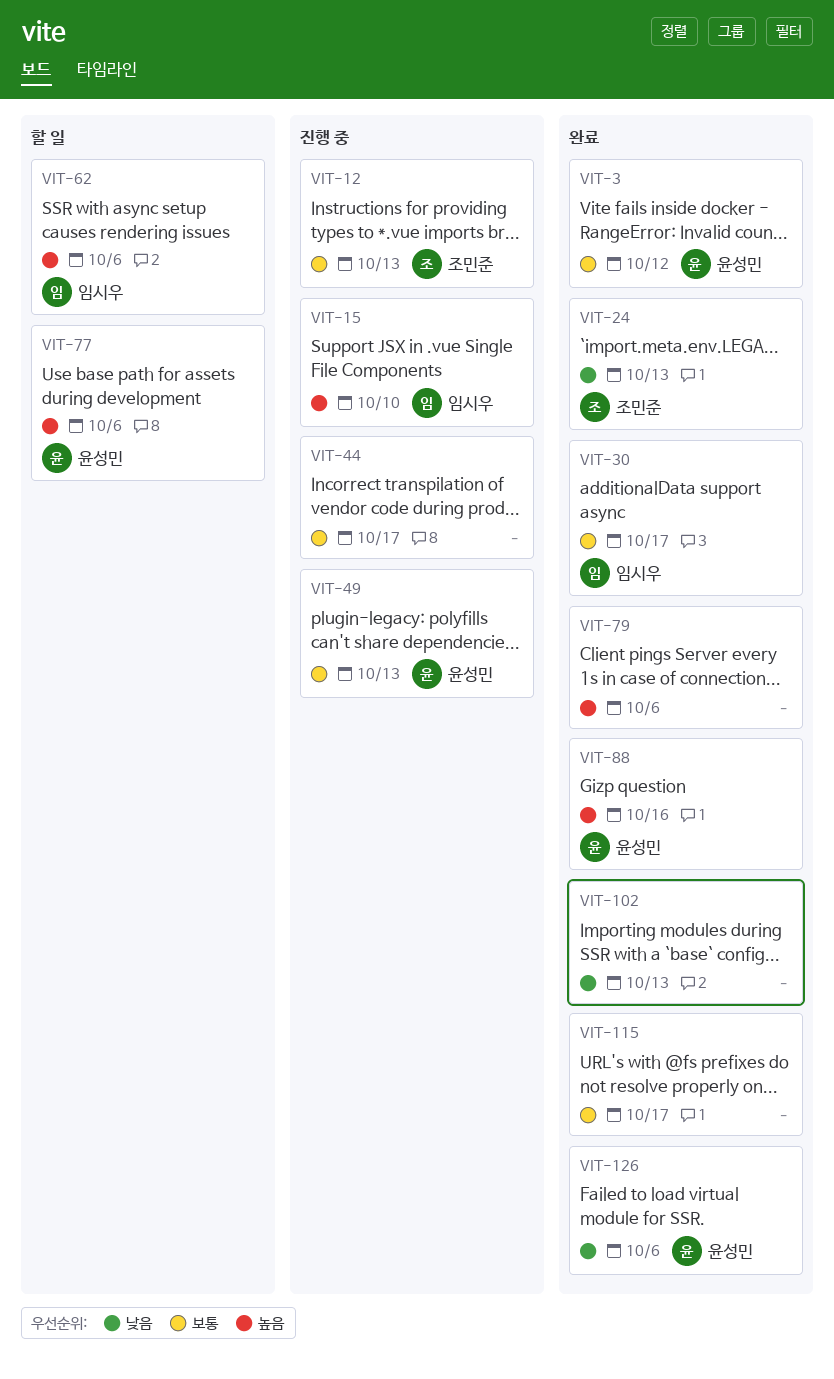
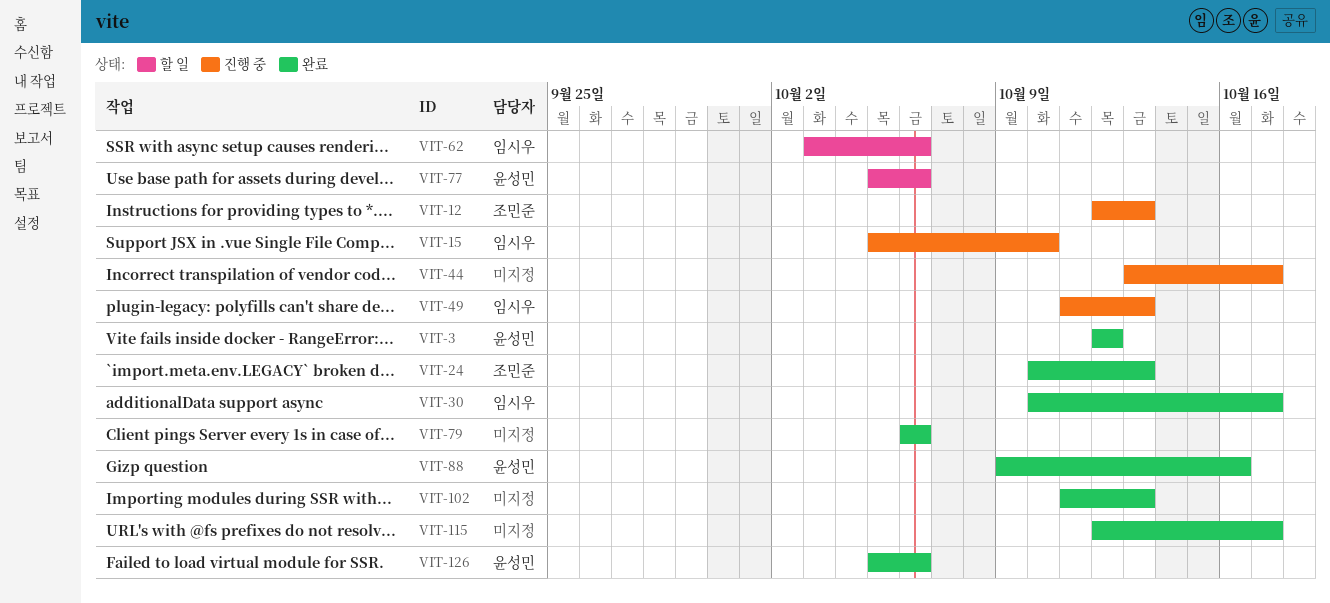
VIT-49, owner: 윤성민 -> 임시우

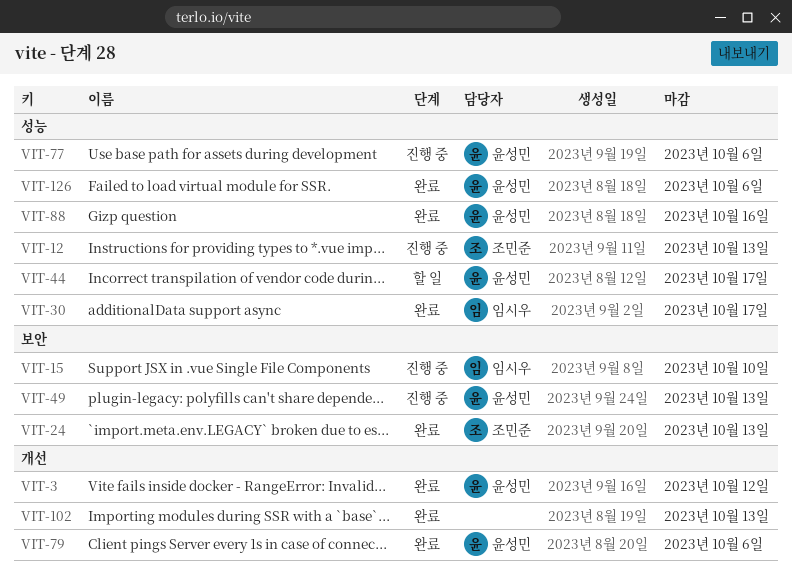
VIT-44, status: 진행 중 -> 할 일
VIT-44, owner: none -> 윤성민
VIT-49, owner: 임시우 -> 윤성민
VIT-62: present -> none
VIT-77, status: 할 일 -> 진행 중
VIT-79, owner: none -> 윤성민
VIT-115: present -> none

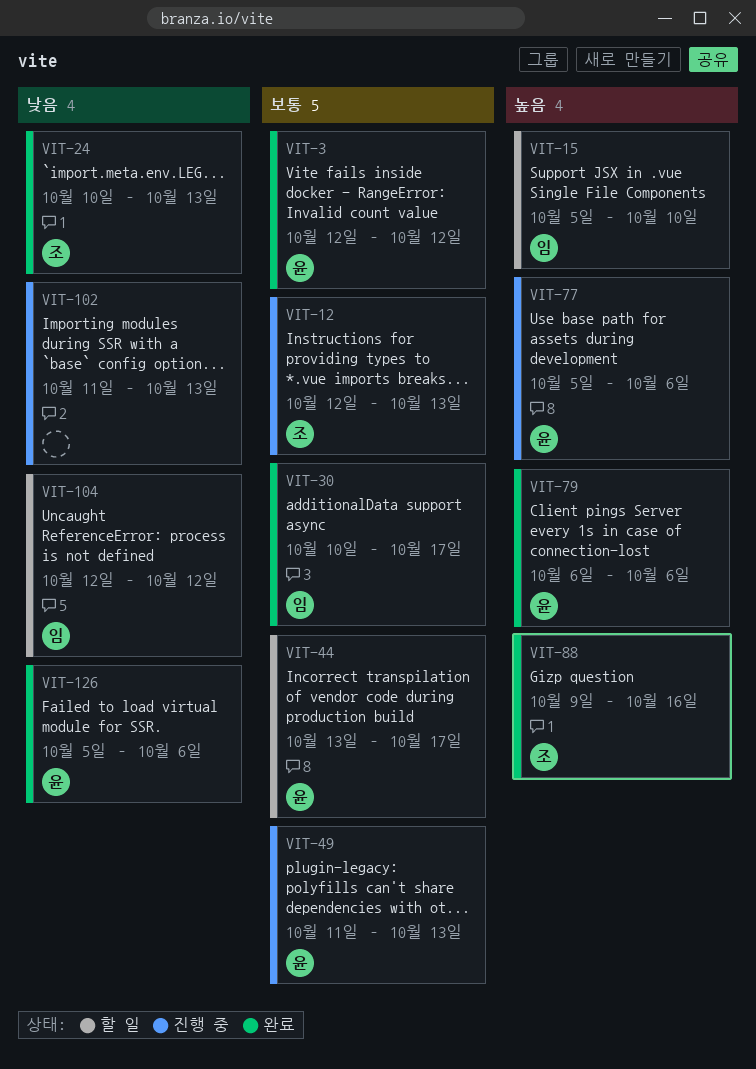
VIT-15, status: 진행 중 -> 할 일
VIT-88, owner: 윤성민 -> 조민준
VIT-102, status: 완료 -> 진행 중
VIT-104: none -> present

